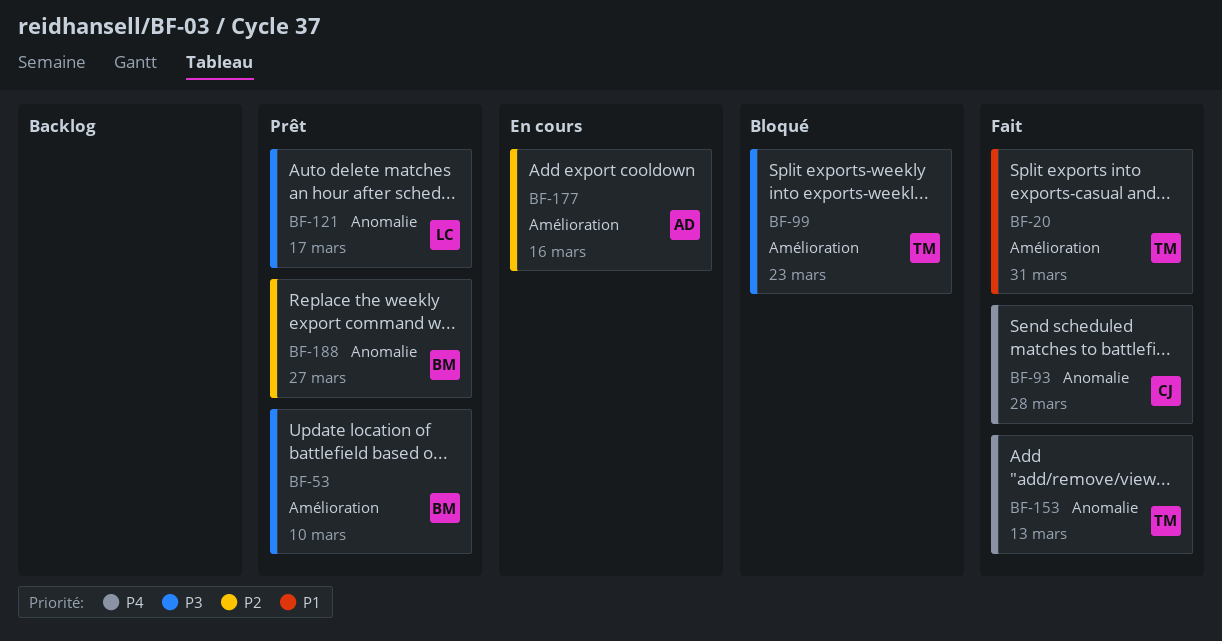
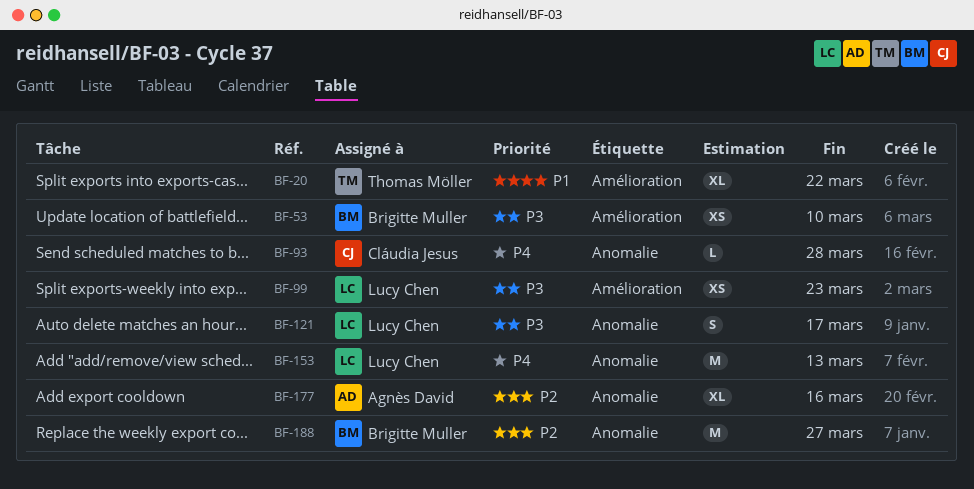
BF-20, due: Mar 31 -> Mar 22
BF-99, owner: Thomas Möller -> Lucy Chen
BF-153, owner: Thomas Möller -> Lucy Chen
BF-177, label: Amélioration -> Anomalie

